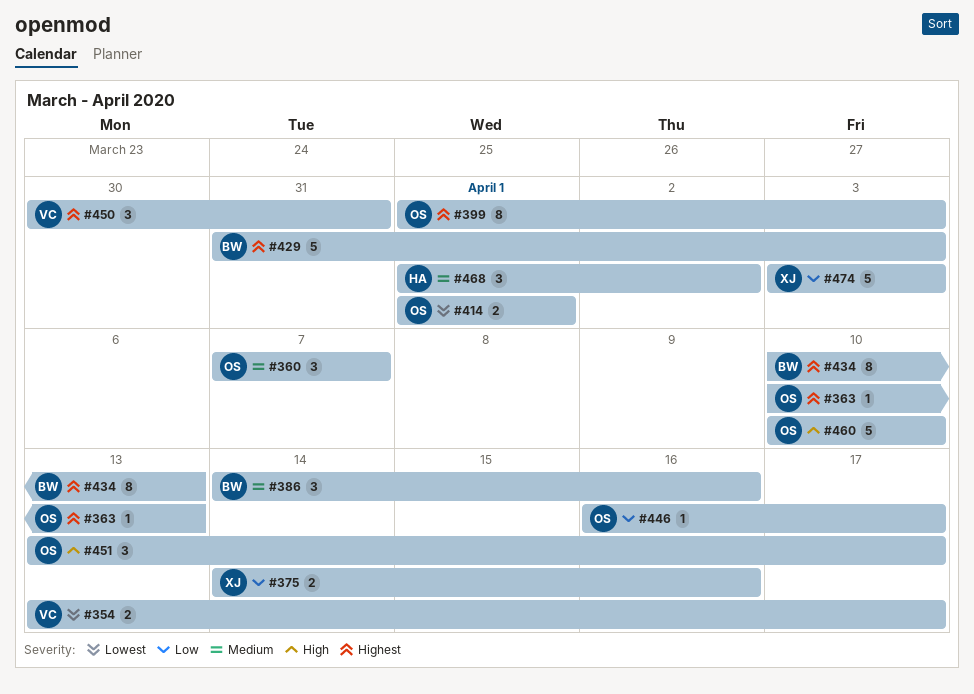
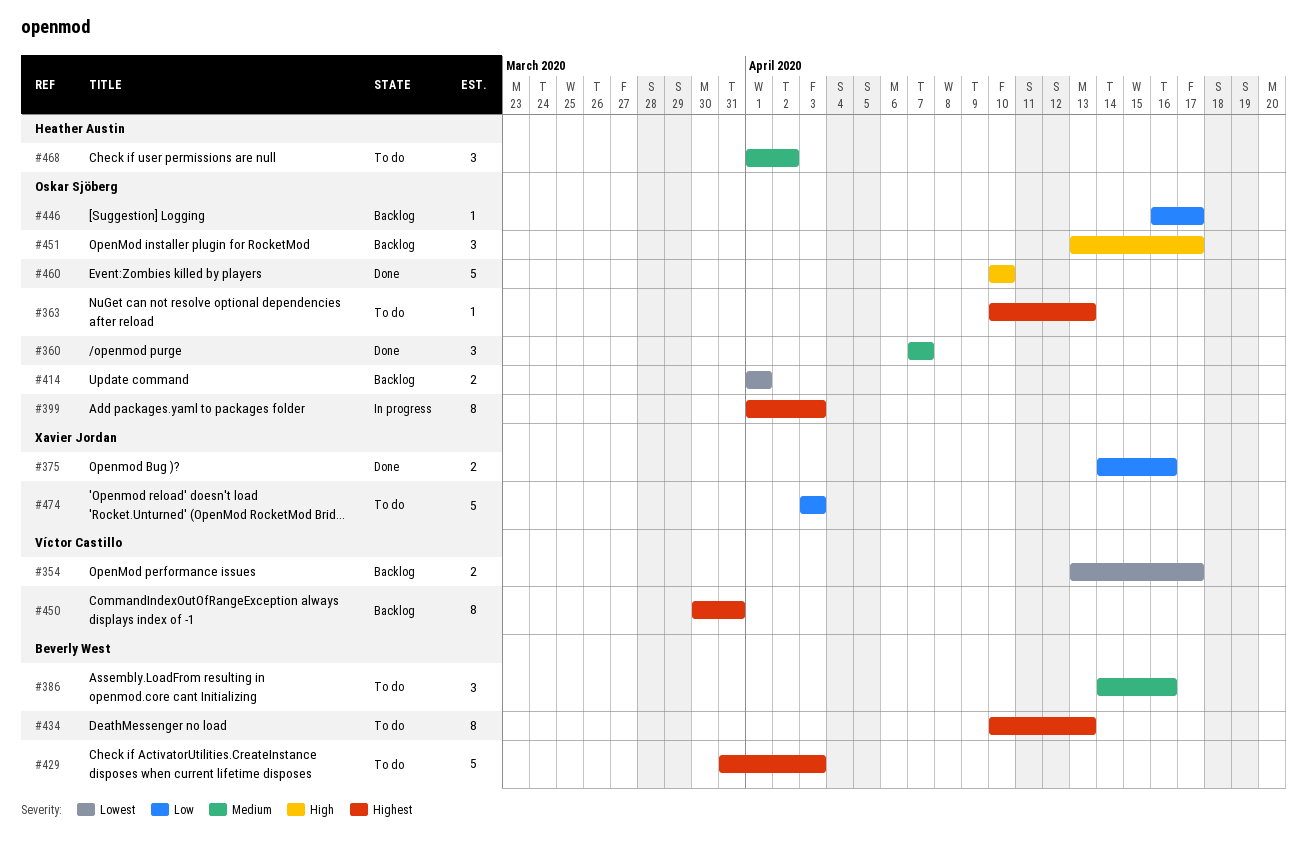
#450, estimate: 3 -> 8

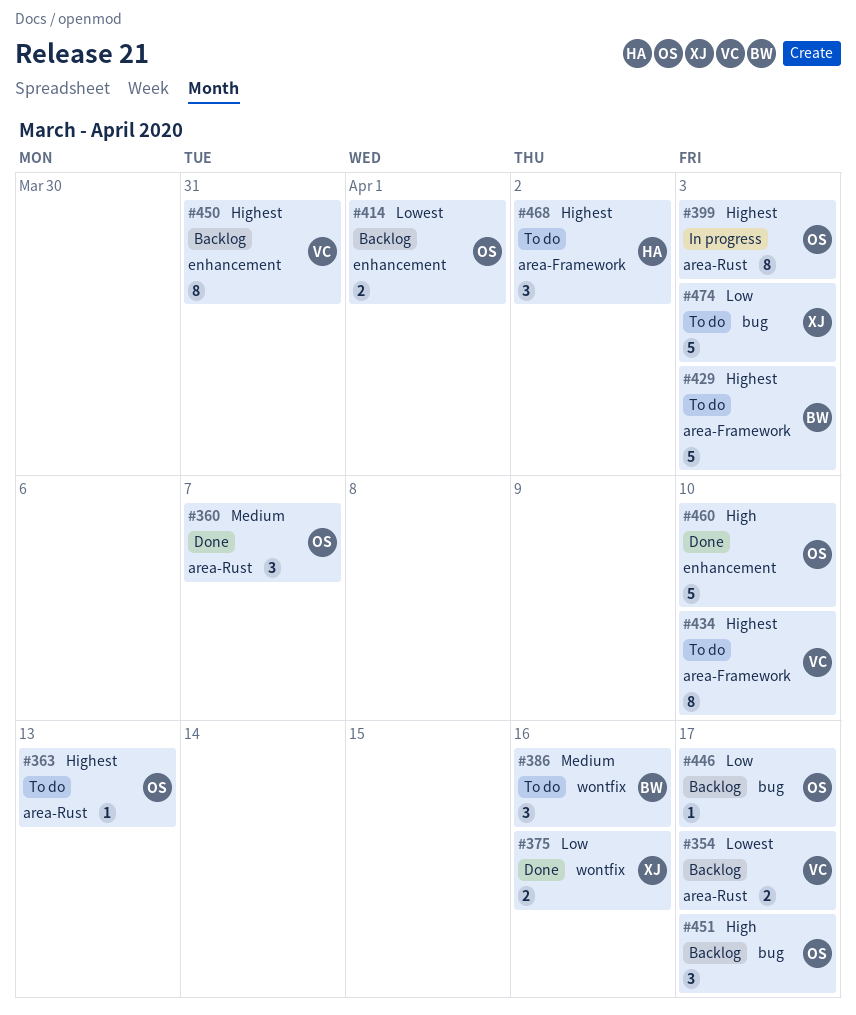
#434, owner: Beverly West -> Víctor Castillo
#434, due: Apr 13 -> Apr 10
#468, priority: Medium -> Highest

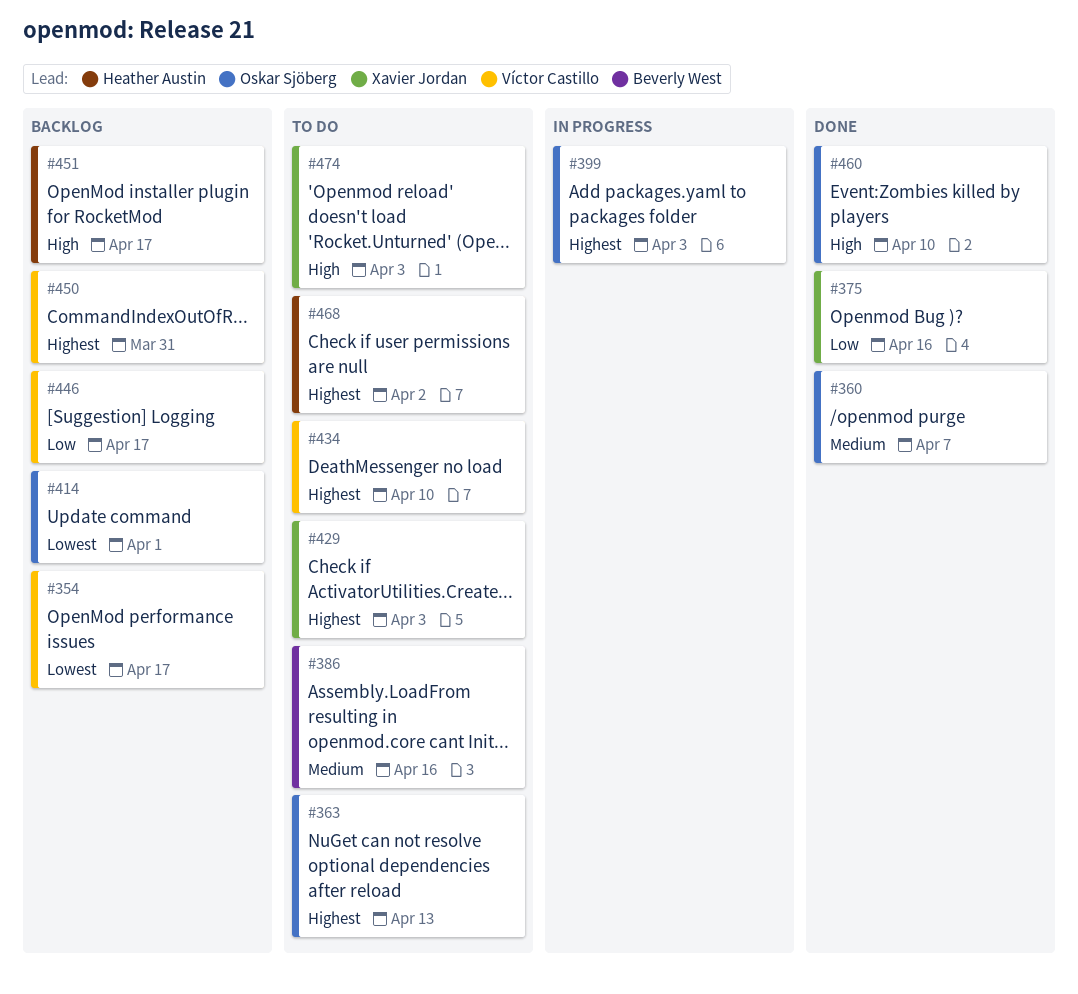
#429, owner: Beverly West -> Xavier Jordan
#446, owner: Oskar Sjöberg -> Víctor Castillo
#451, owner: Oskar Sjöberg -> Heather Austin
#474, priority: Low -> High

